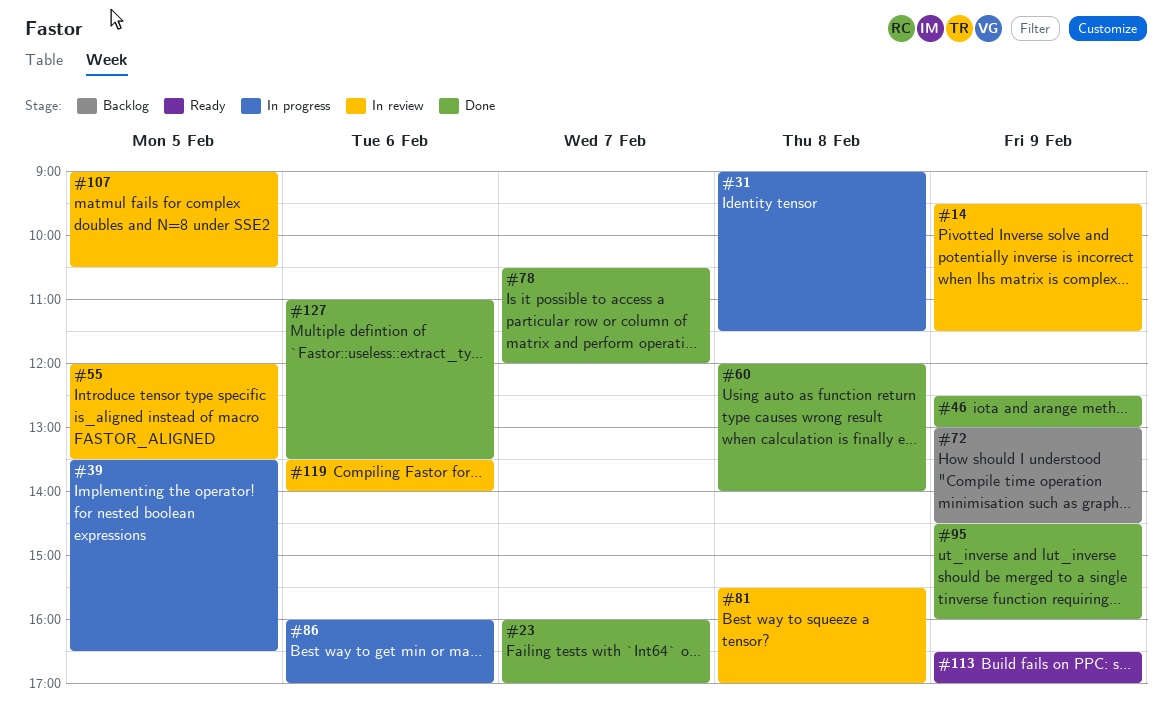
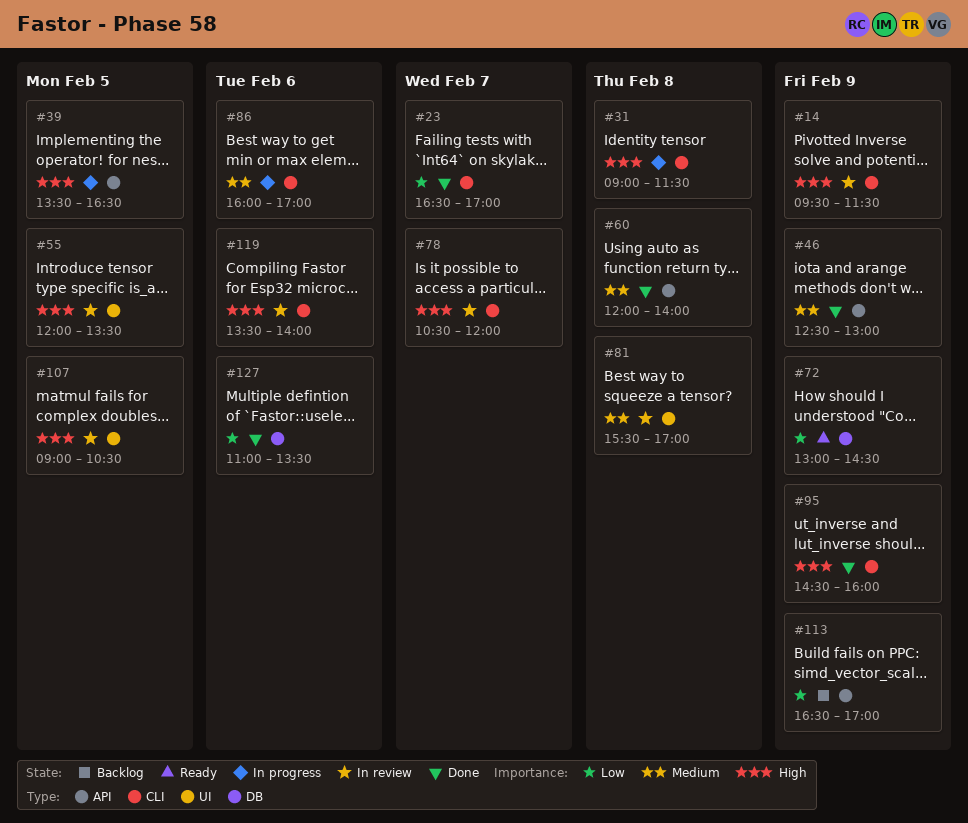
#23, begins: 16:00 -> 16:30
#72, status: Backlog -> Ready
#78, status: Done -> In review
#113, status: Ready -> Backlog

